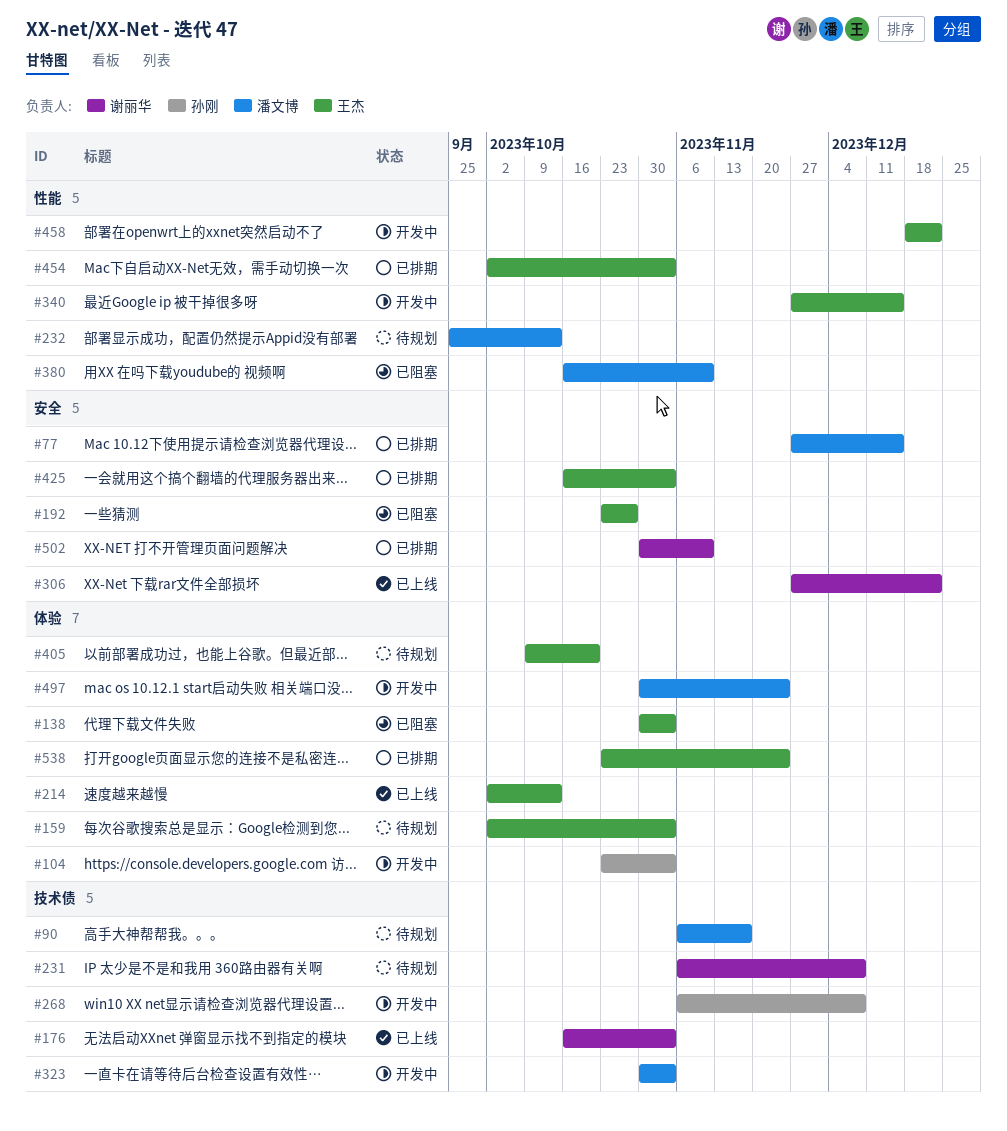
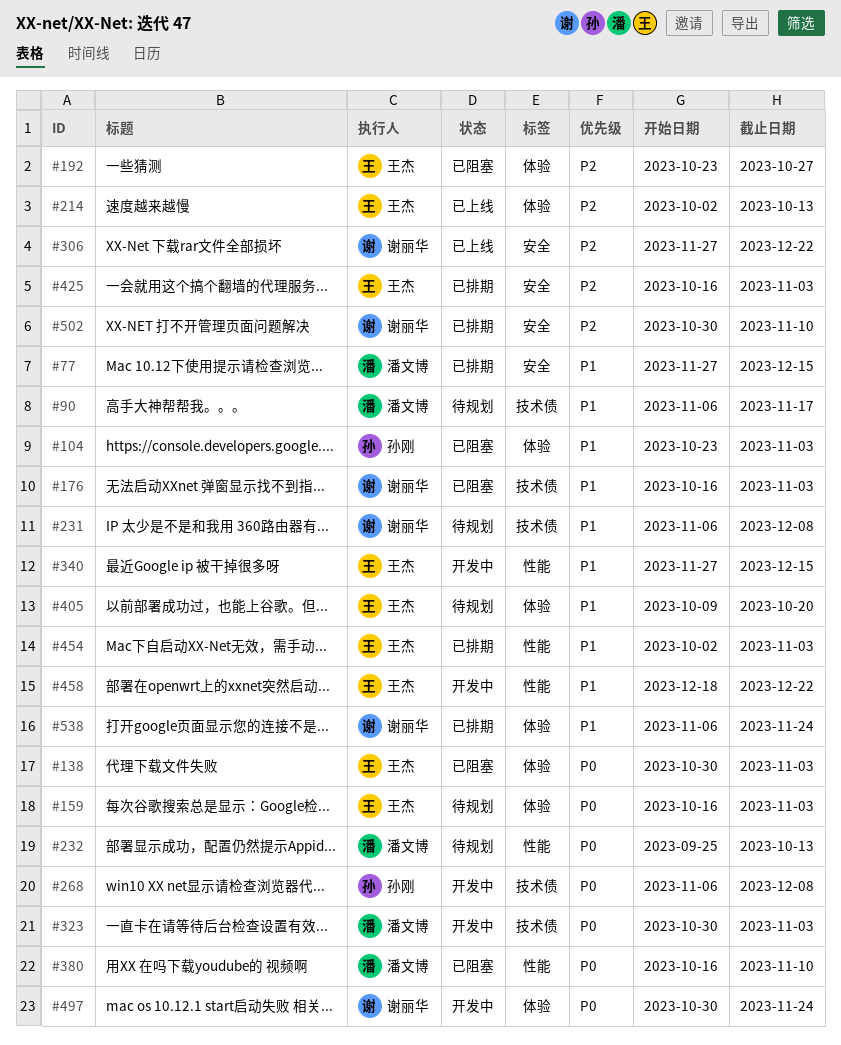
#104, status: 开发中 -> 已阻塞
#159, start: Oct 2 -> Oct 16
#176, status: 已上线 -> 已阻塞
#192, label: 安全 -> 体验
#497, owner: 潘文博 -> 谢丽华
#538, owner: 王杰 -> 谢丽华
#538, start: Oct 23 -> Nov 6

